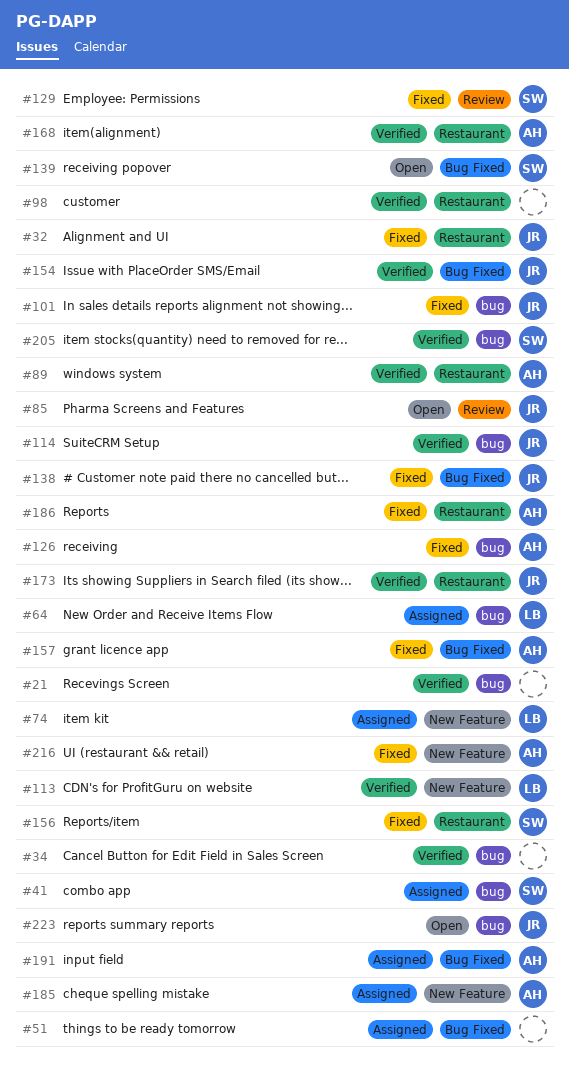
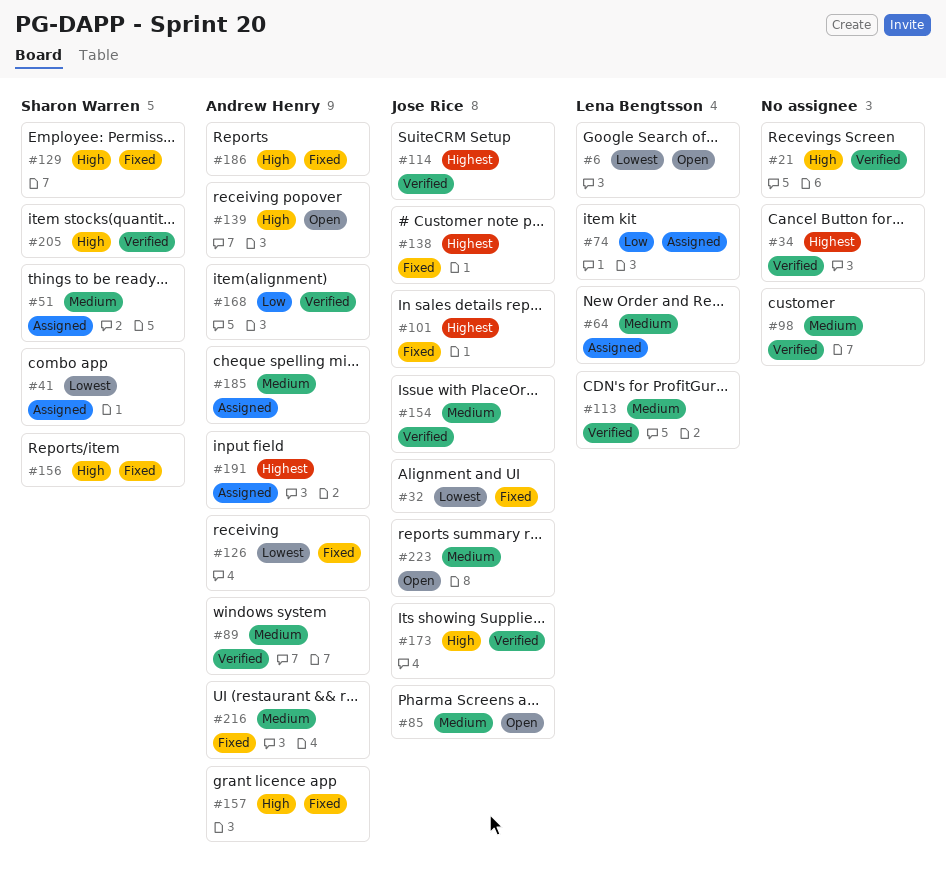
#6: none -> present
#51, owner: none -> Sharon Warren
#139, owner: Sharon Warren -> Andrew Henry

